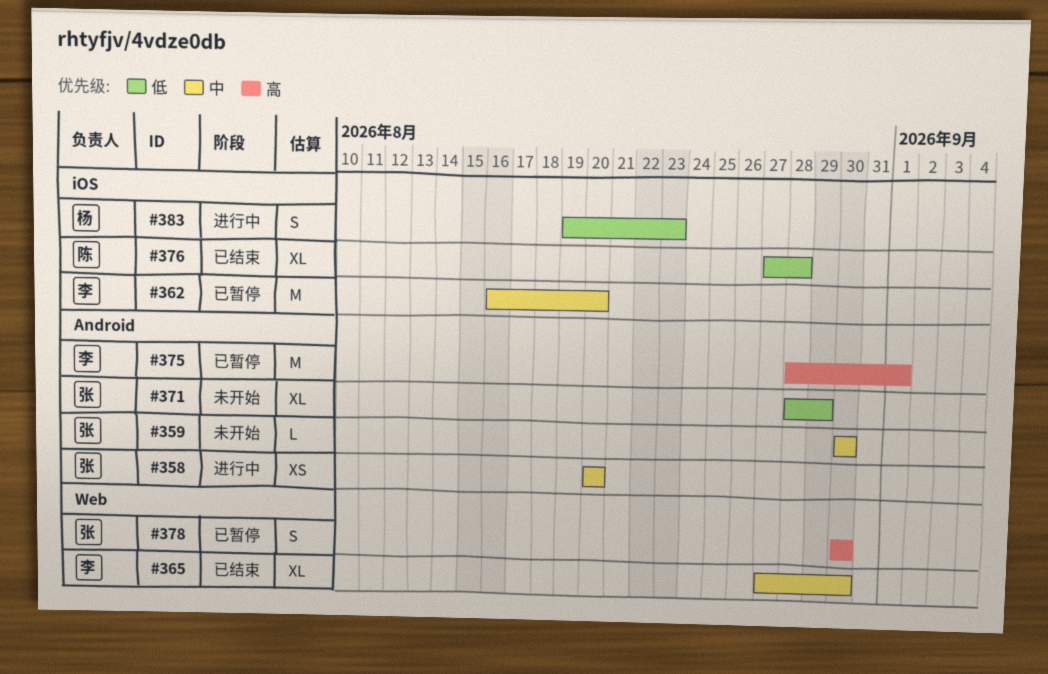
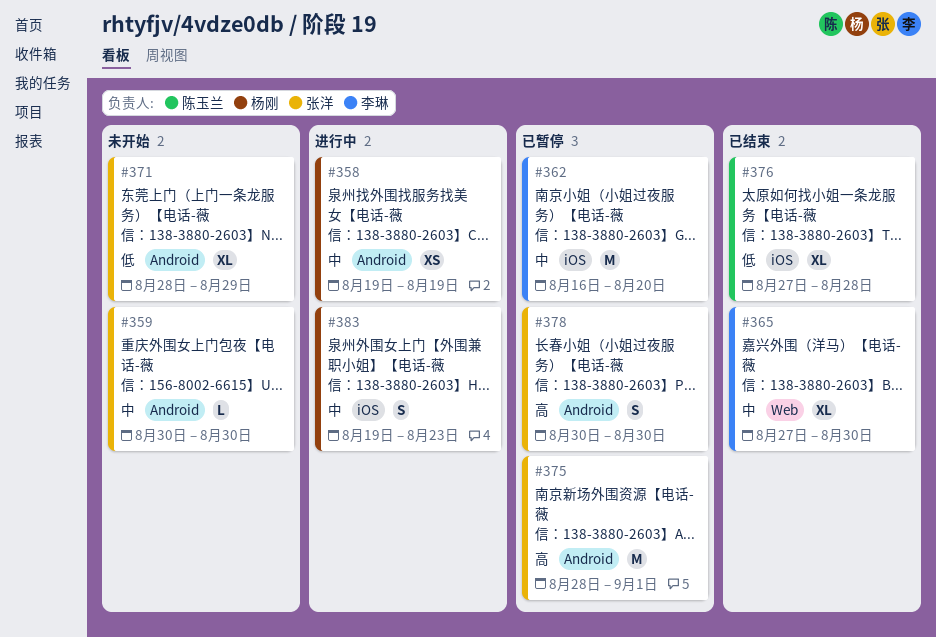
#358, owner: 张洋 -> 杨刚
#358, start: Aug 20 -> Aug 19
#358, due: Aug 20 -> Aug 19
#375, owner: 李琳 -> 张洋
#378, label: Web -> Android
#383, priority: 低 -> 中

